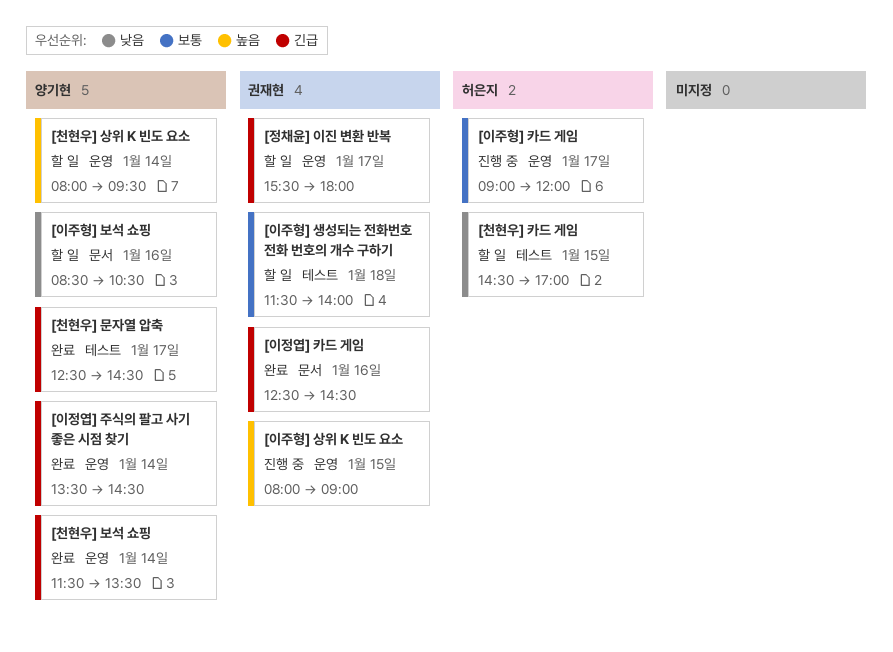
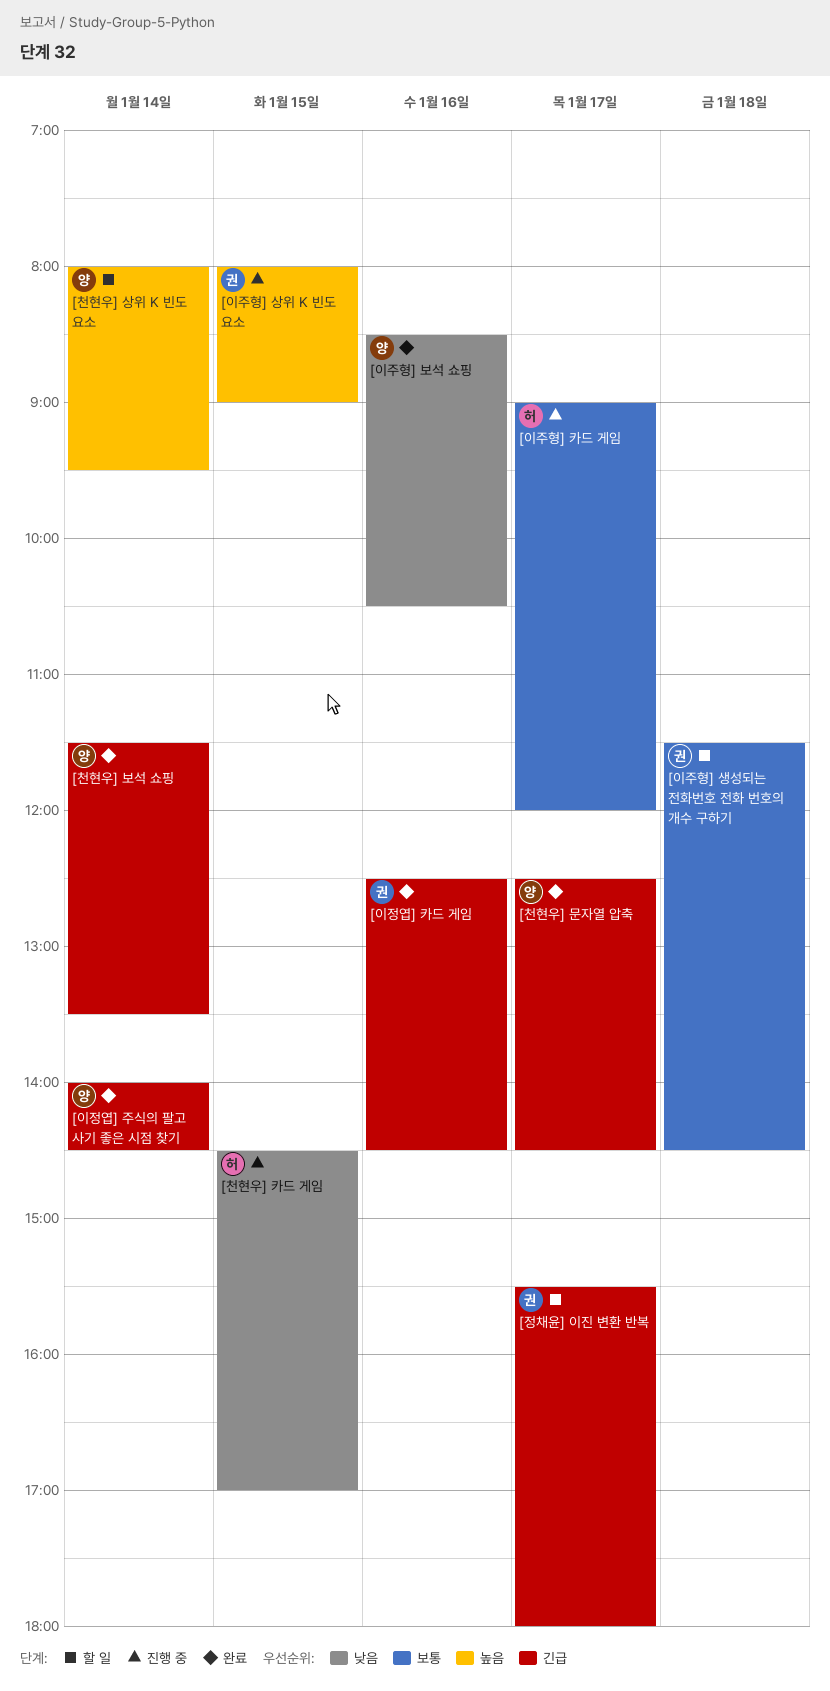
[이정엽] 주식의 팔고 사기 좋은 시점 찾기, begins: 13:30 -> 14:00
[이주형] 보석 쇼핑, status: 할 일 -> 완료
[이주형] 생성되는 전화번호 전화 번호의 개수 구하기, ends: 14:00 -> 14:30
[천현우] 카드 게임, status: 할 일 -> 진행 중

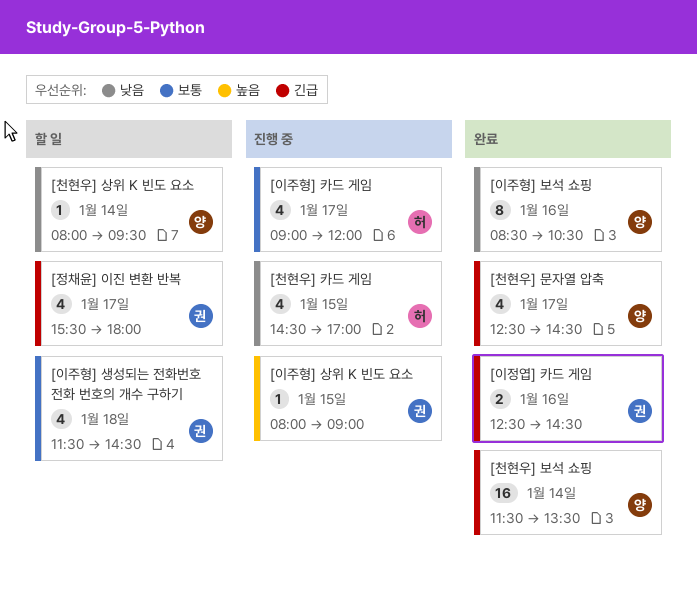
[이정엽] 주식의 팔고 사기 좋은 시점 찾기: present -> none
[천현우] 상위 K 빈도 요소, priority: 높음 -> 낮음

